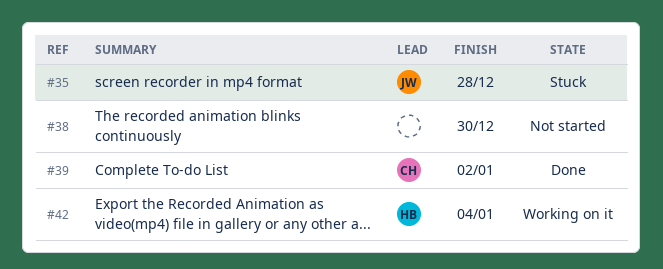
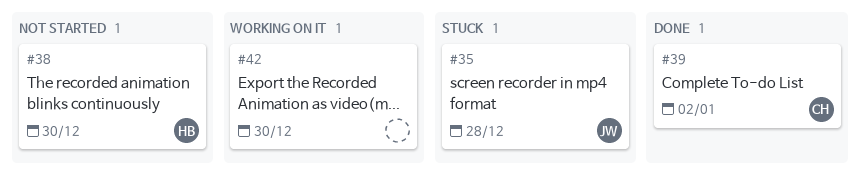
#38, owner: none -> HB
#42, owner: HB -> none
#42, due: Jan 4 -> Dec 30

